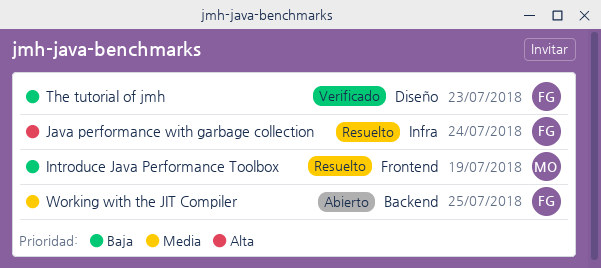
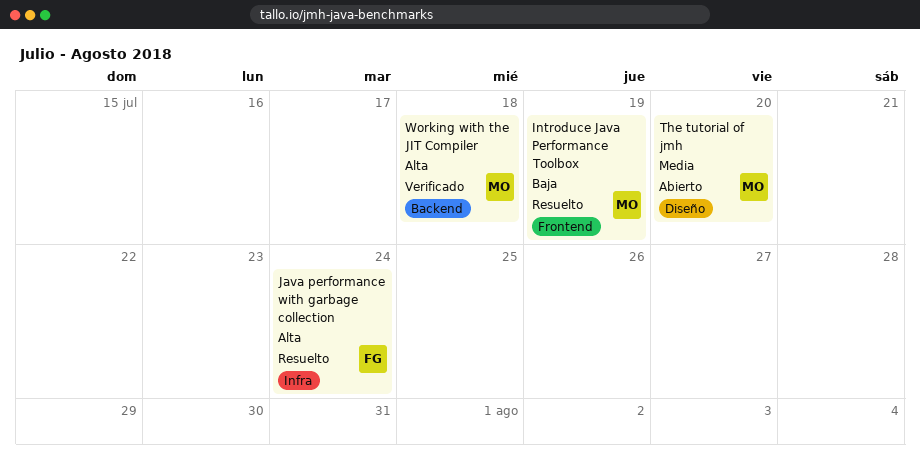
The tutorial of jmh, status: Verificado -> Abierto
The tutorial of jmh, owner: FG -> MO
The tutorial of jmh, priority: Baja -> Media
The tutorial of jmh, due: Jul 23 -> Jul 20
Working with the JIT Compiler, status: Abierto -> Verificado
Working with the JIT Compiler, owner: FG -> MO
Working with the JIT Compiler, priority: Media -> Alta
Working with the JIT Compiler, due: Jul 25 -> Jul 18

